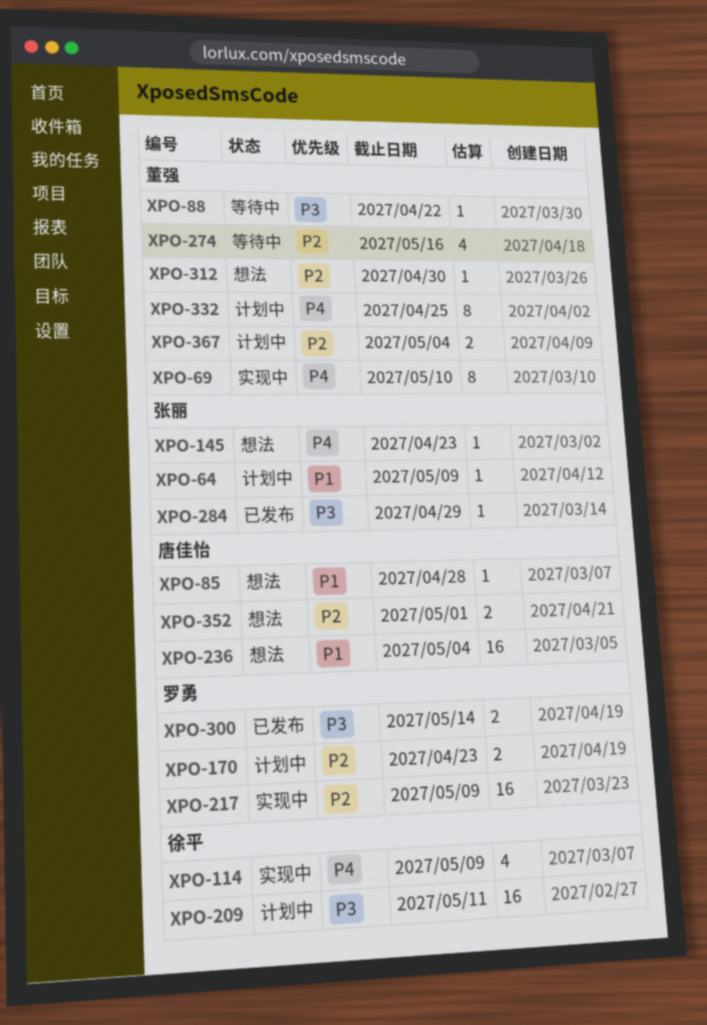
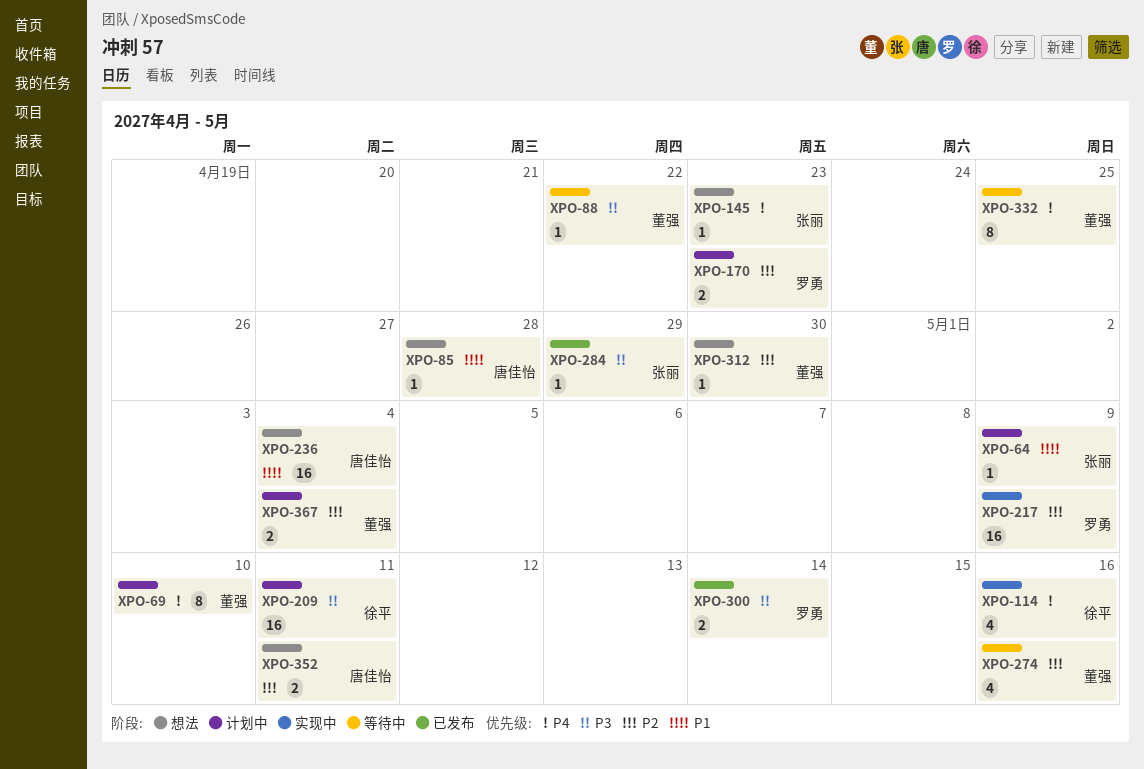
XPO-69, status: 实现中 -> 计划中
XPO-114, due: May 9 -> May 16
XPO-332, status: 计划中 -> 等待中
XPO-352, due: May 1 -> May 11

